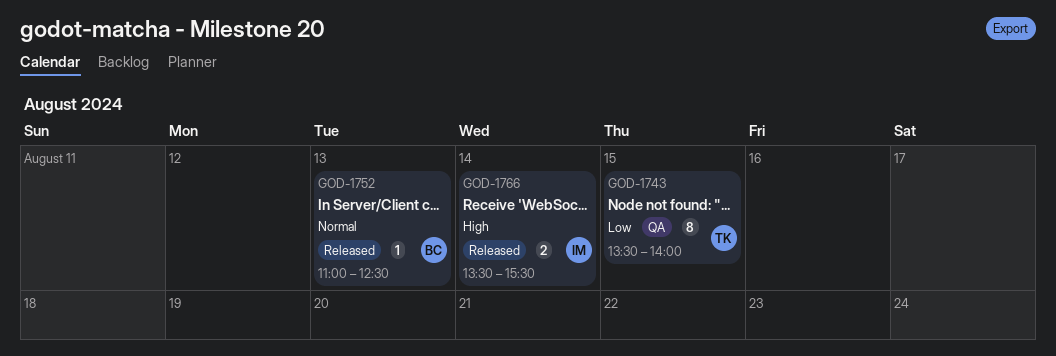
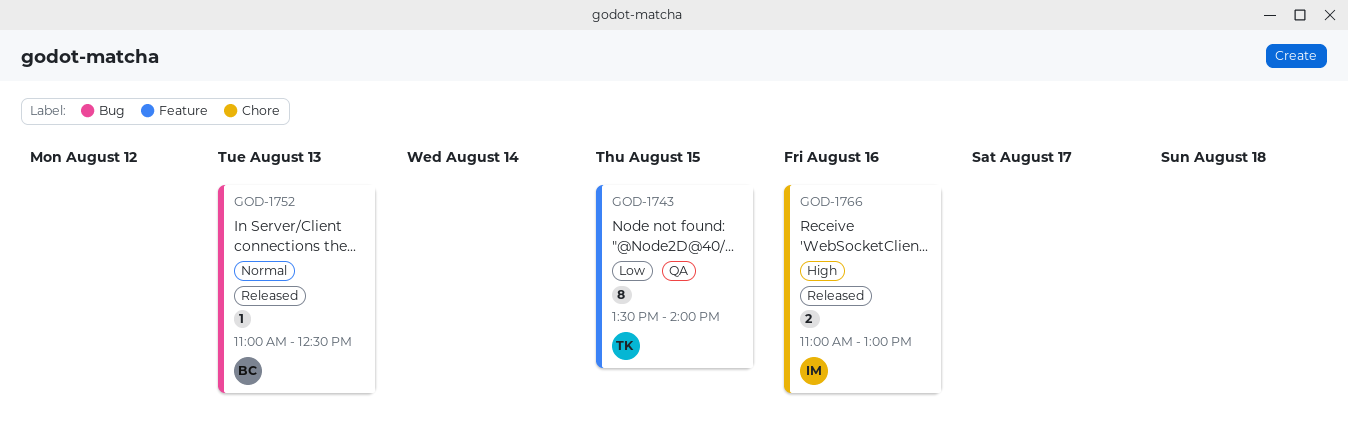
GOD-1766, day: Aug 14 -> Aug 16
GOD-1766, begins: 13:30 -> 11:00
GOD-1766, ends: 15:30 -> 13:00

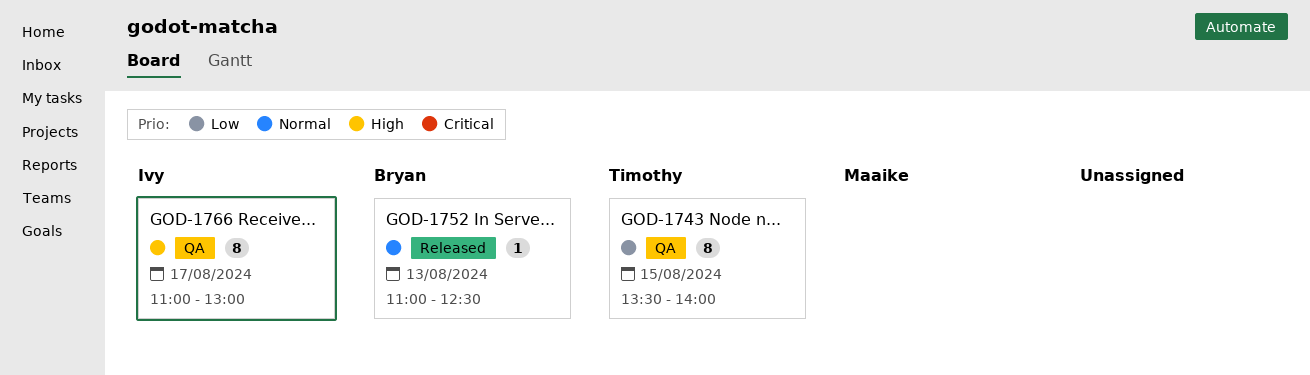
GOD-1766, status: Released -> QA
GOD-1766, estimate: 2 -> 8
GOD-1766, day: Aug 16 -> Aug 17

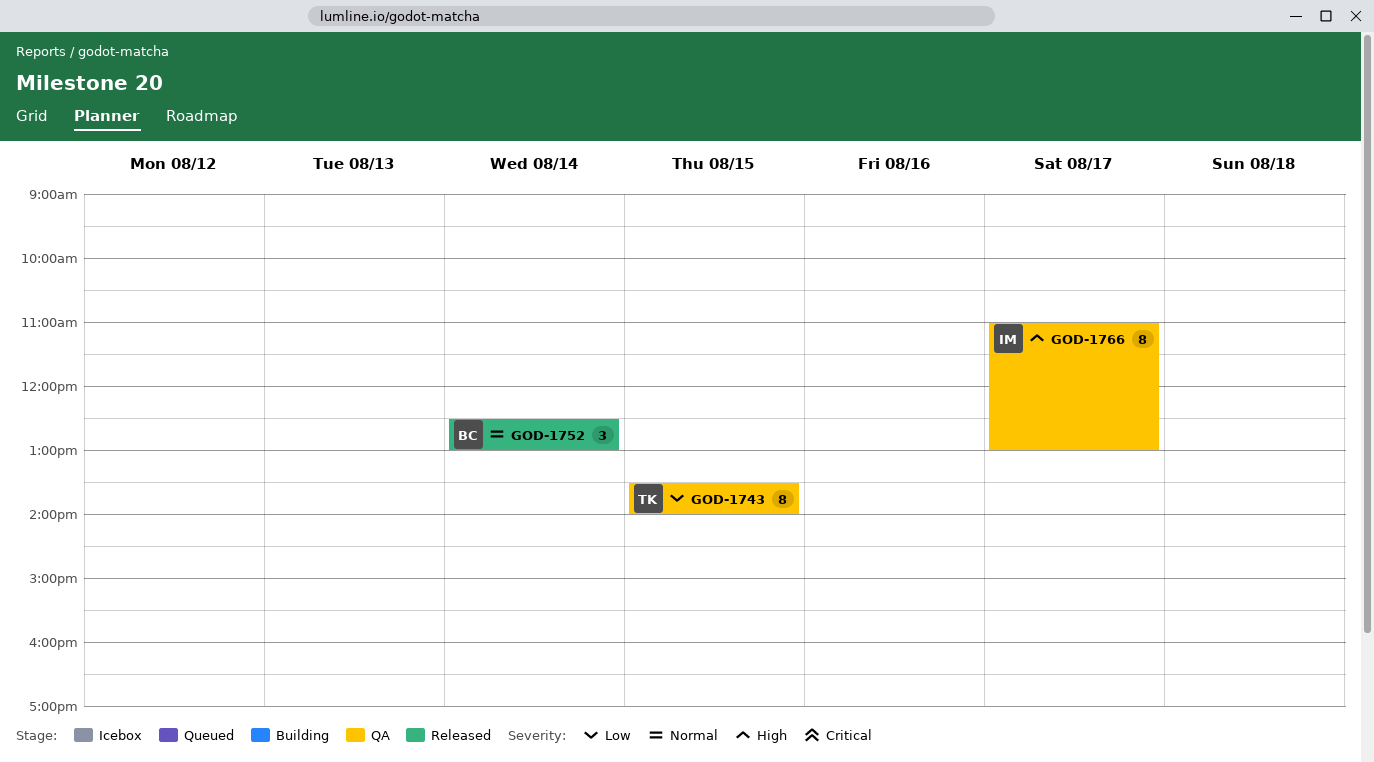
GOD-1752, estimate: 1 -> 3
GOD-1752, day: Aug 13 -> Aug 14
GOD-1752, begins: 11:00 -> 12:30
GOD-1752, ends: 12:30 -> 13:00

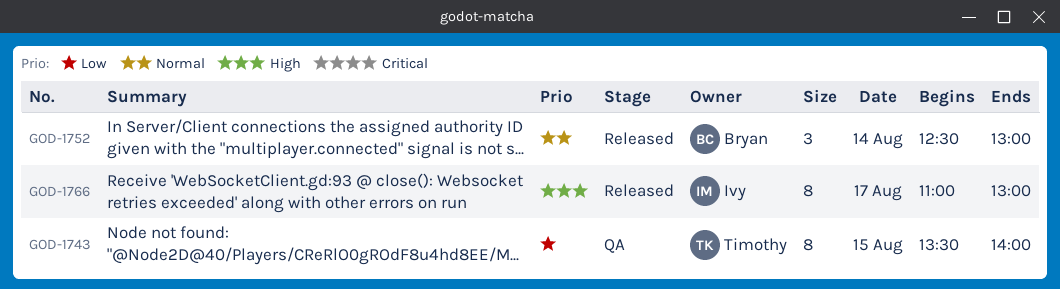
GOD-1766, status: QA -> Released

